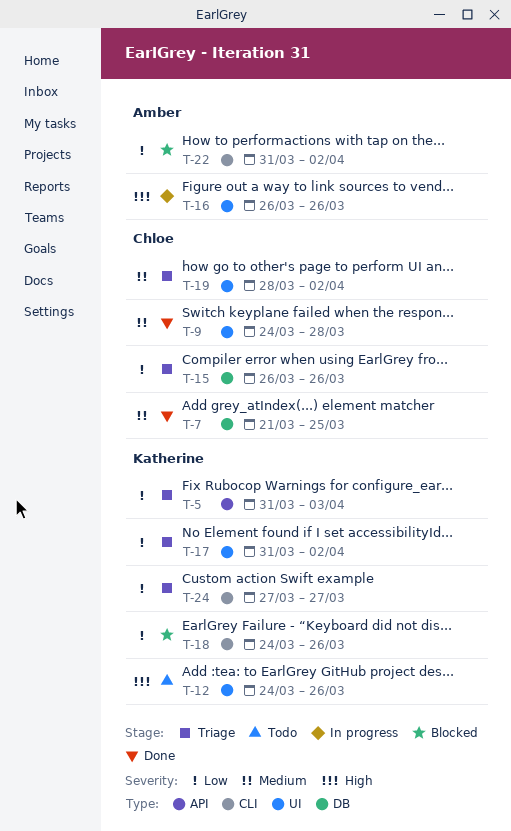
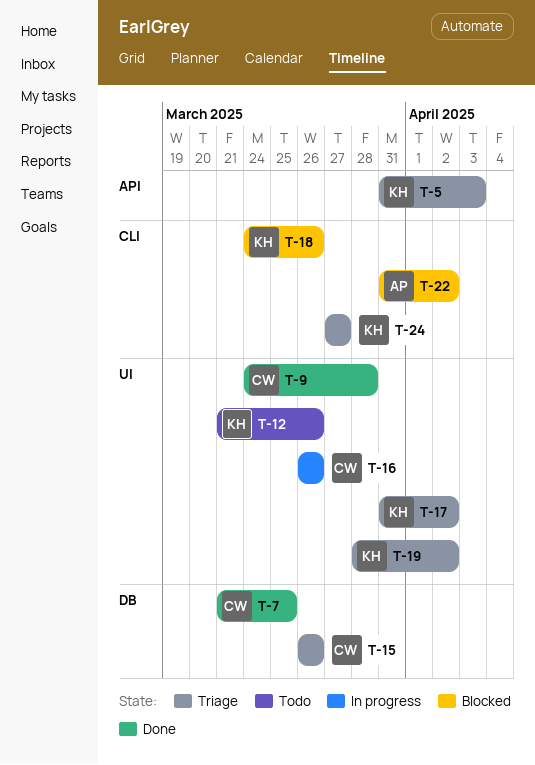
T-12, start: Mar 24 -> Mar 21
T-16, owner: Amber -> Chloe
T-19, owner: Chloe -> Katherine

